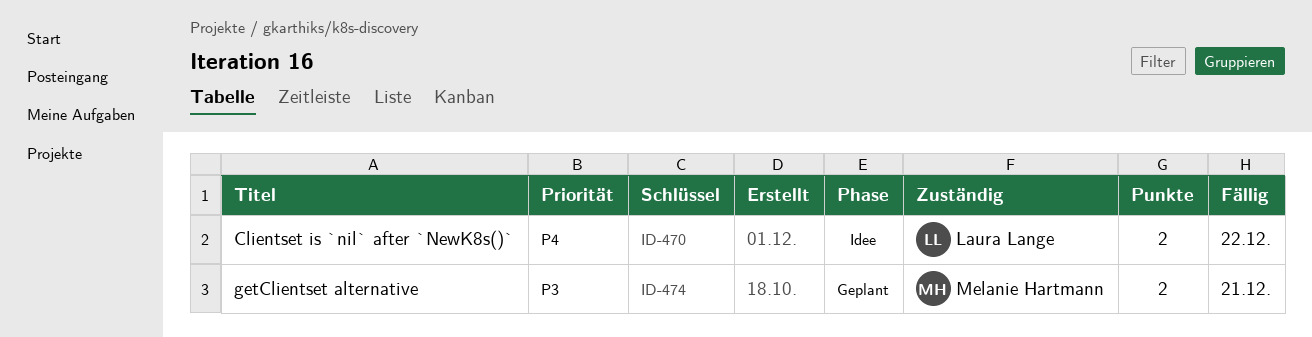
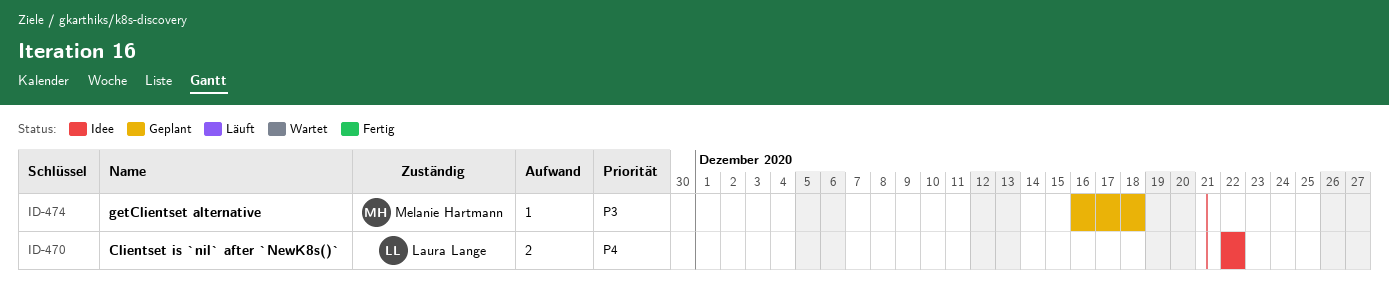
ID-474, estimate: 2 -> 1
ID-474, due: Dec 21 -> Dec 18

